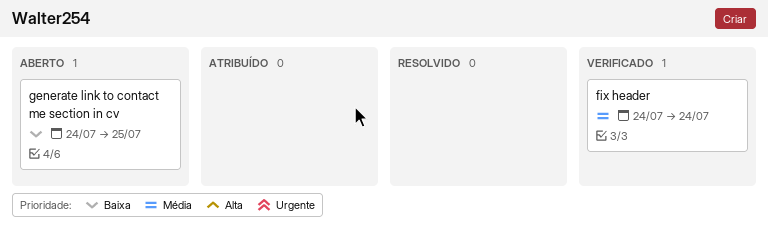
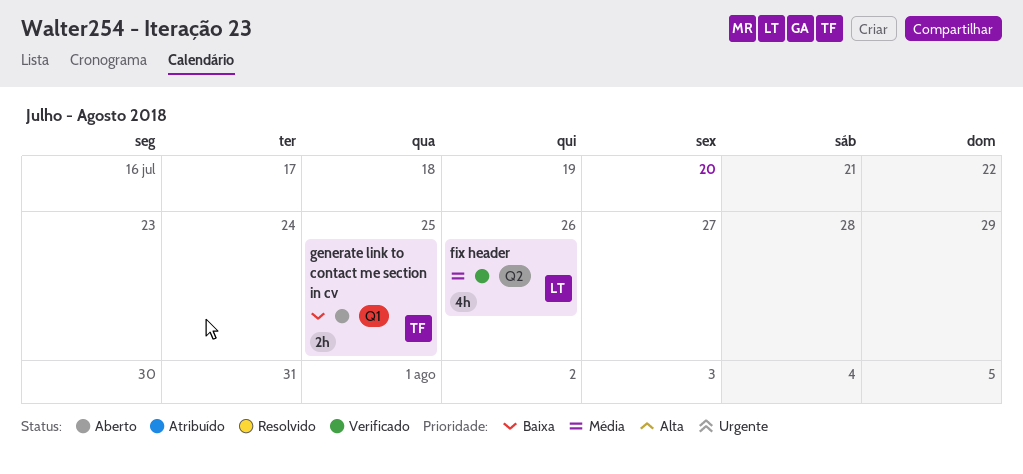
fix header, due: Jul 24 -> Jul 26

